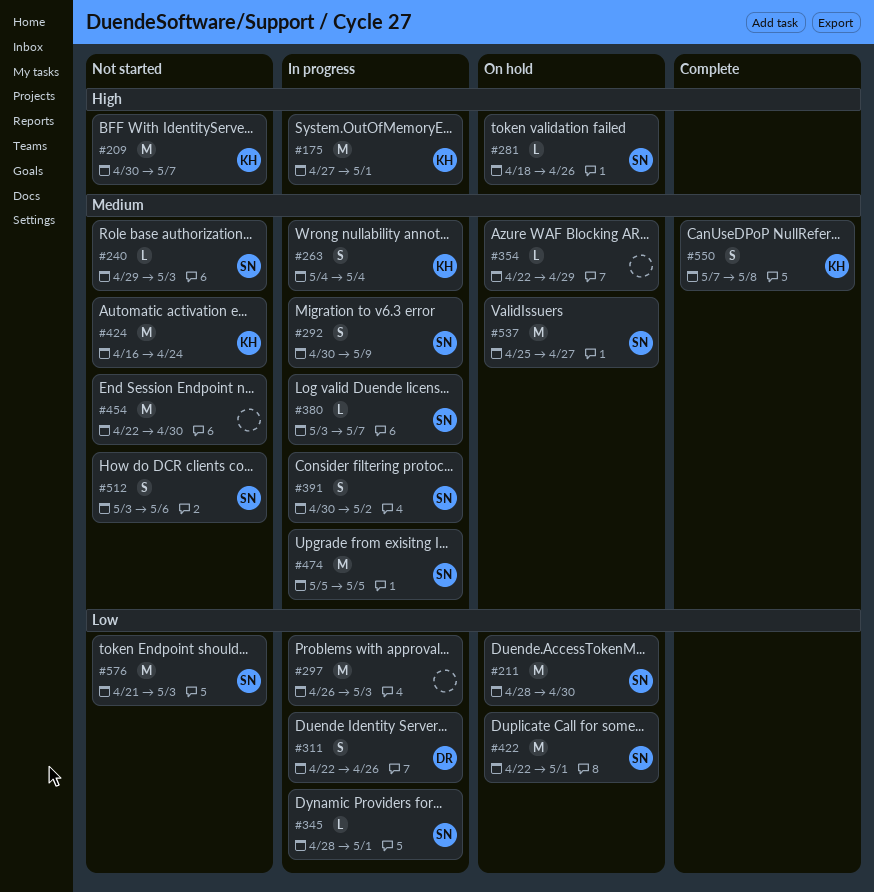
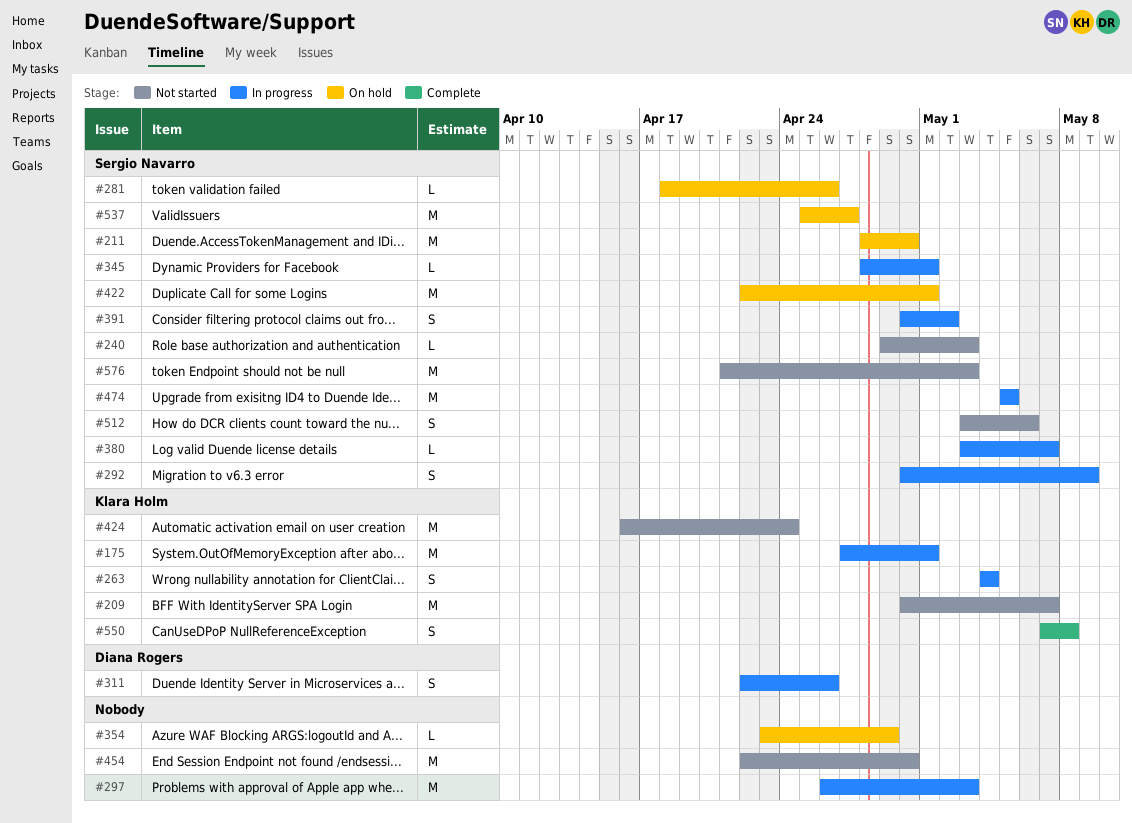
#354, start: Apr 22 -> Apr 23

